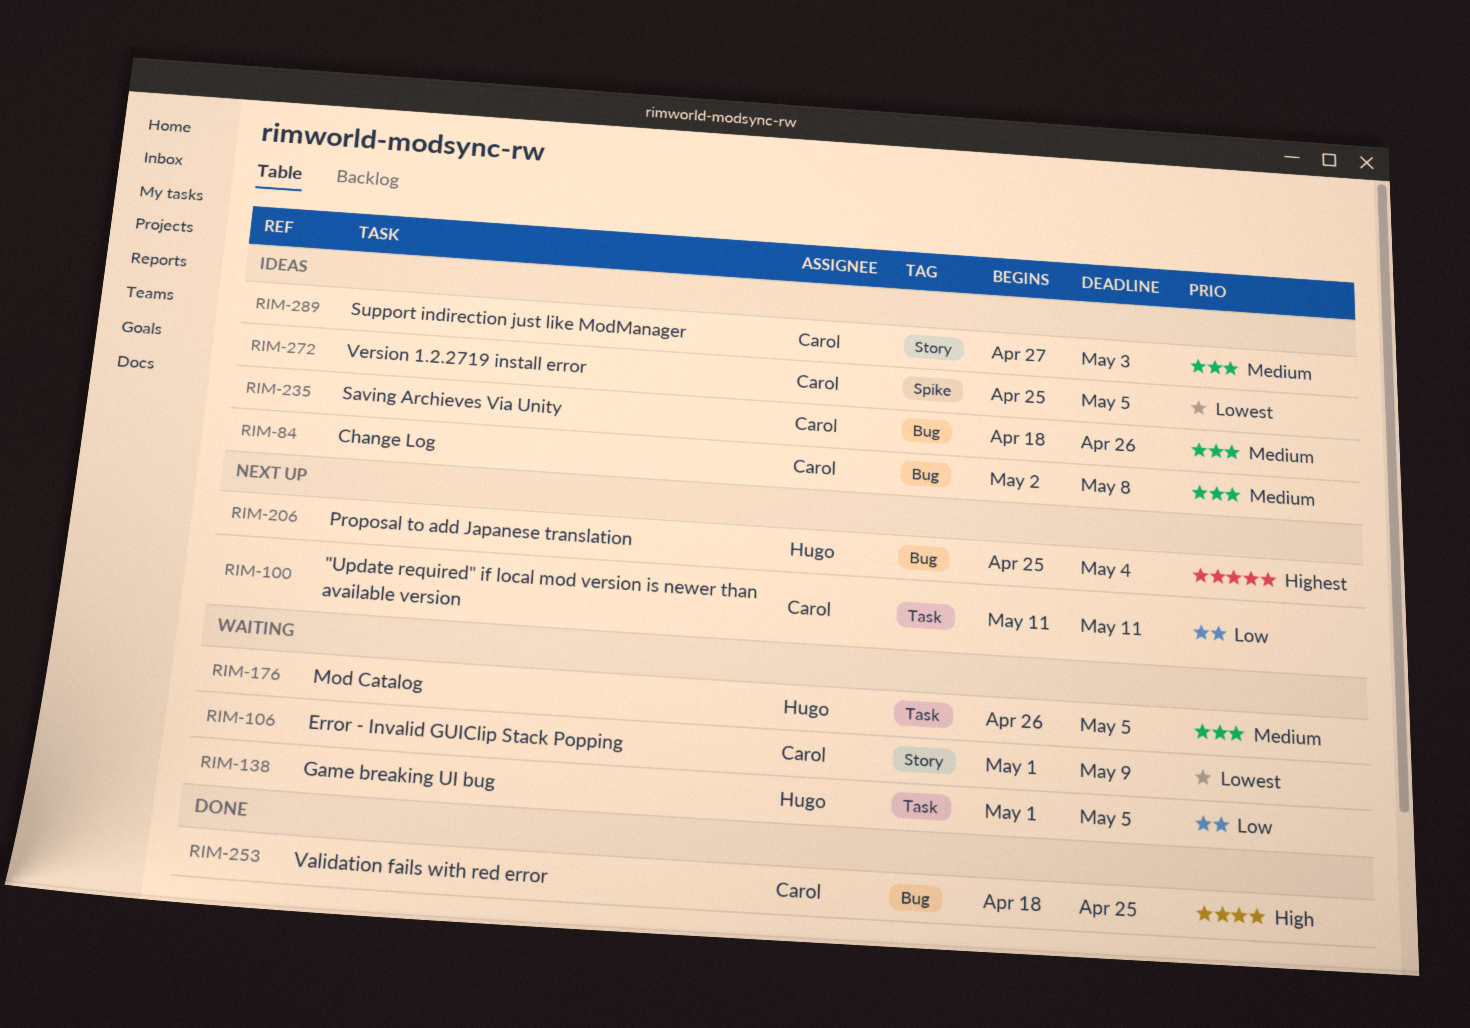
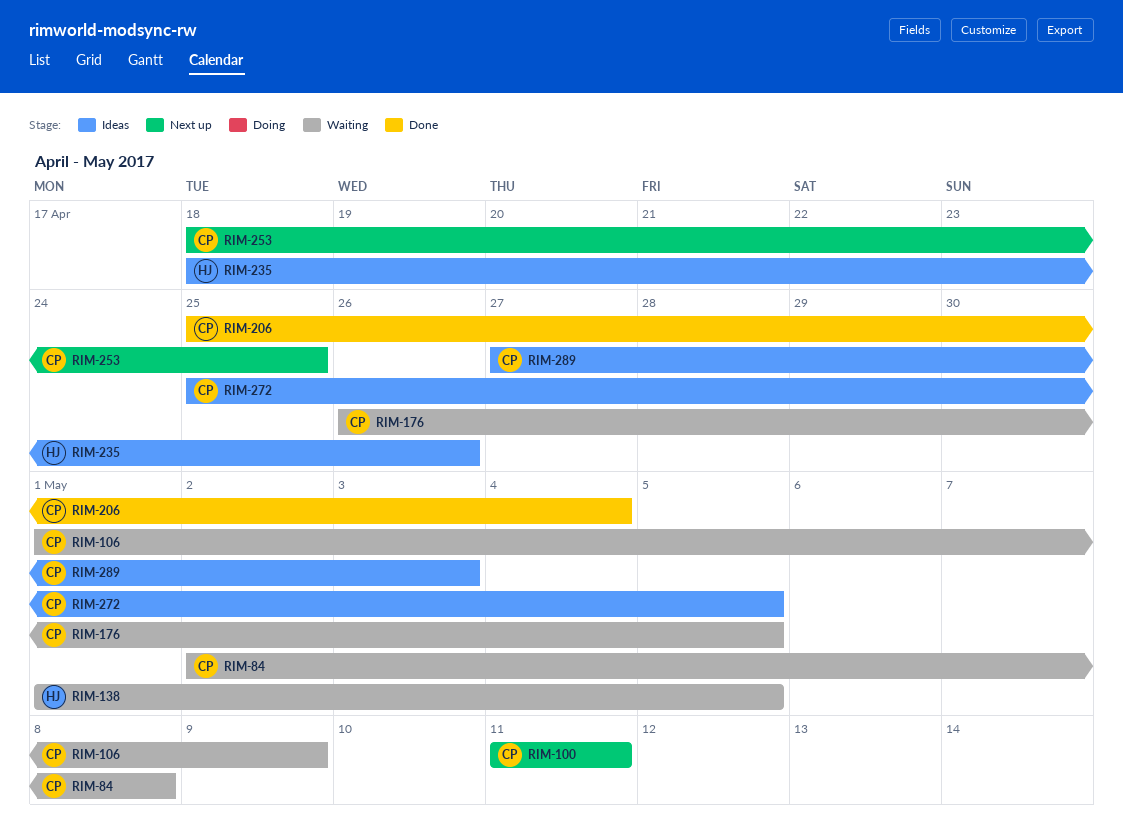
RIM-84, status: Ideas -> Waiting
RIM-176, owner: Hugo -> Carol
RIM-206, status: Next up -> Done
RIM-206, owner: Hugo -> Carol
RIM-235, owner: Carol -> Hugo
RIM-253, status: Done -> Next up

